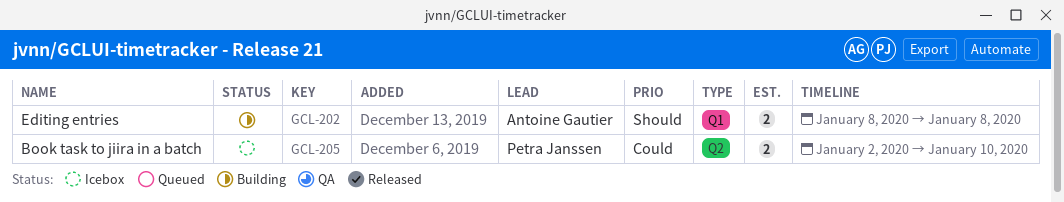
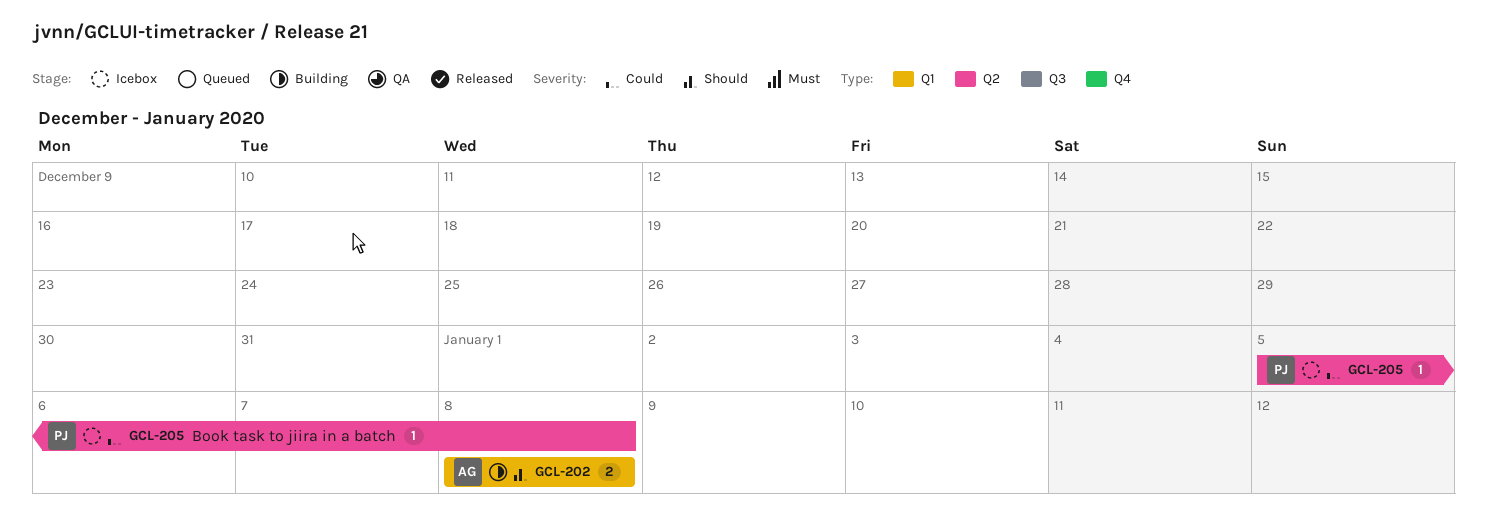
GCL-205, estimate: 2 -> 1
GCL-205, start: Jan 2 -> Jan 5
GCL-205, due: Jan 10 -> Jan 8

